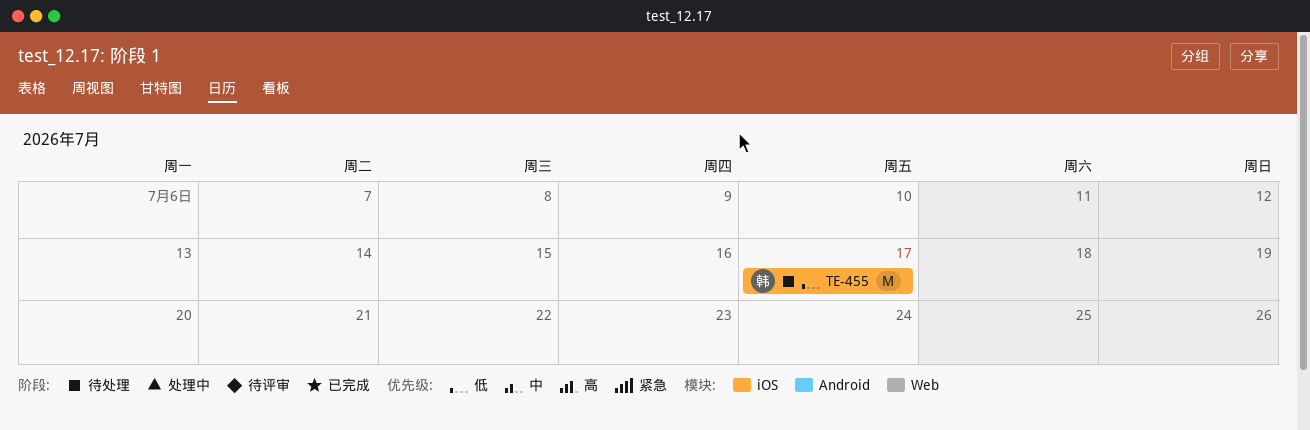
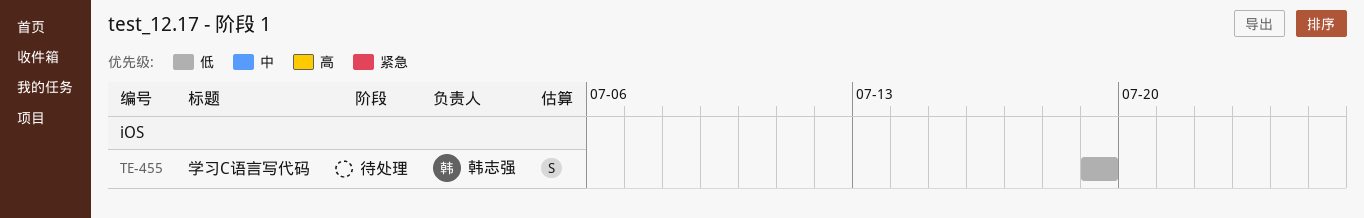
TE-455, estimate: M -> S
TE-455, start: Jul 17 -> Jul 19
TE-455, due: Jul 17 -> Jul 19

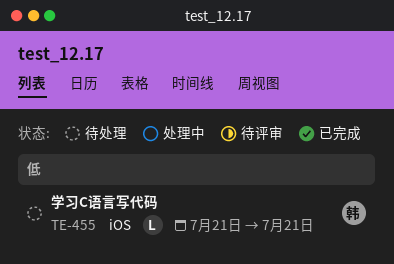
TE-455, estimate: S -> L
TE-455, start: Jul 19 -> Jul 21
TE-455, due: Jul 19 -> Jul 21

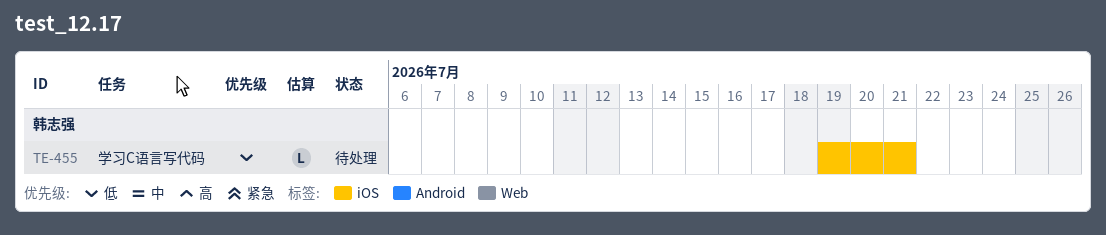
TE-455, start: Jul 21 -> Jul 19

